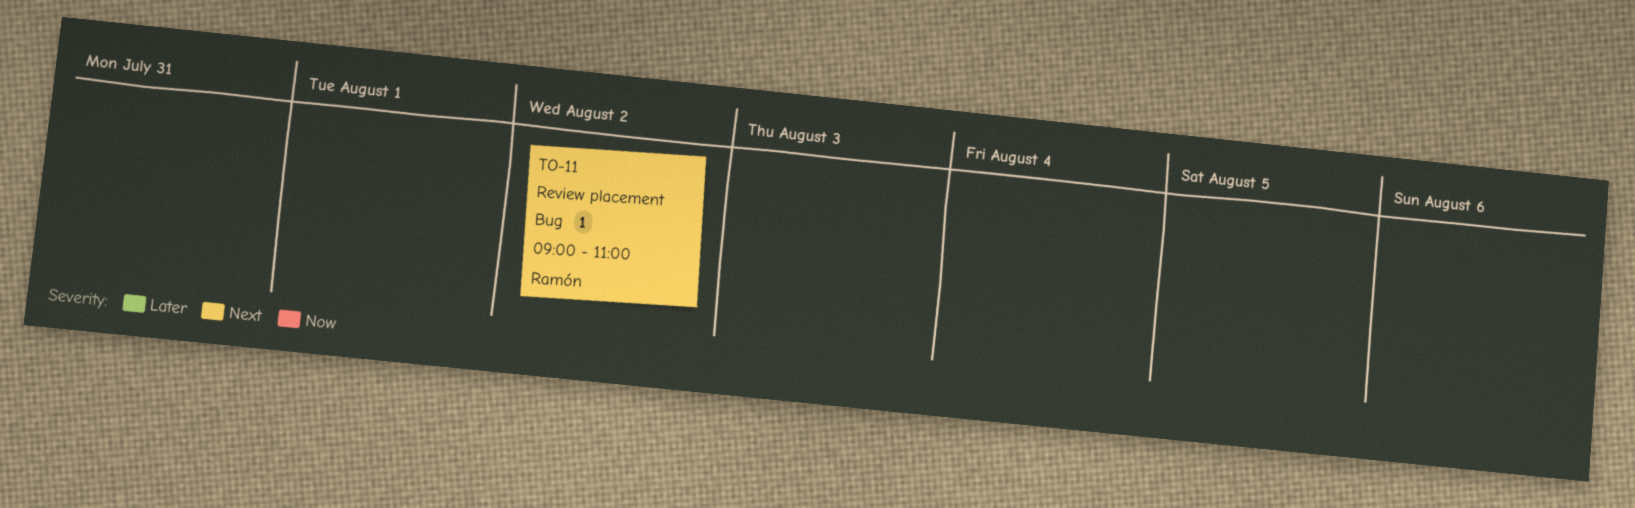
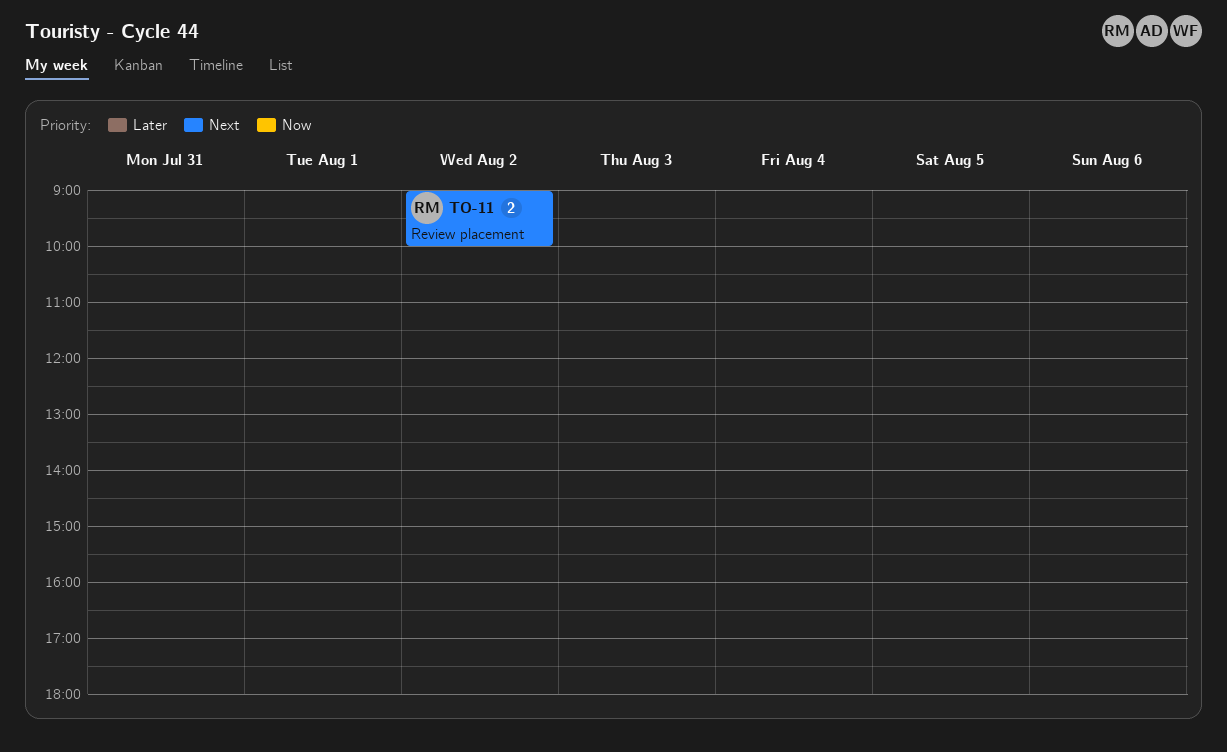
TO-11, estimate: 1 -> 2
TO-11, ends: 11:00 -> 10:00

